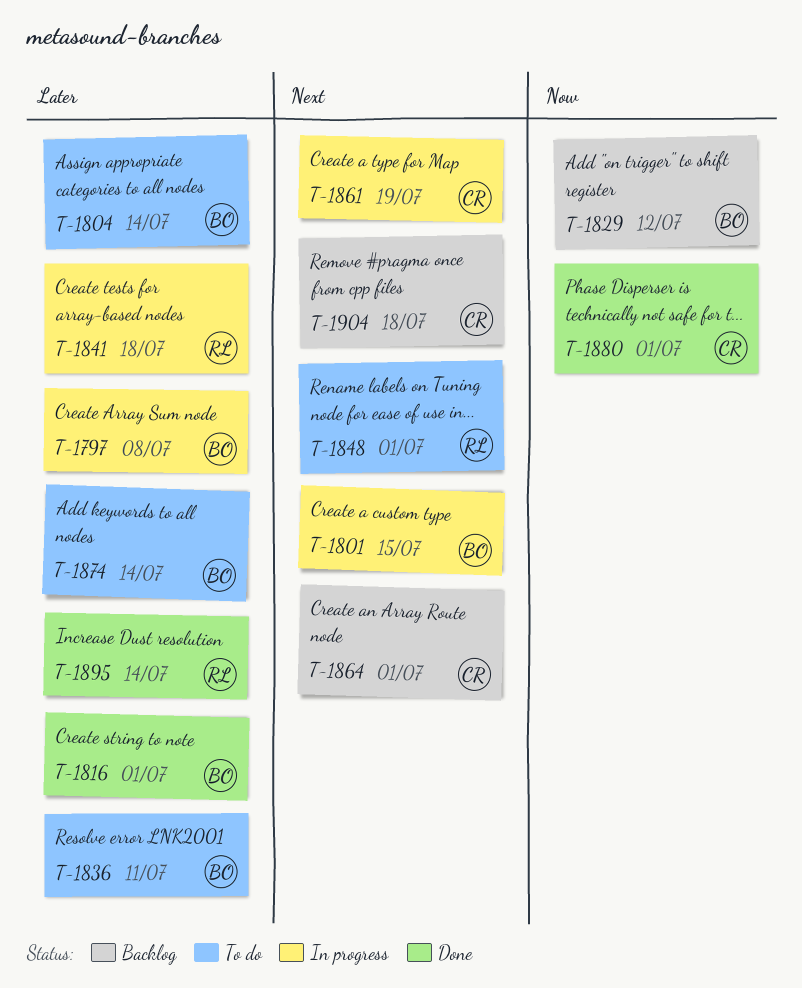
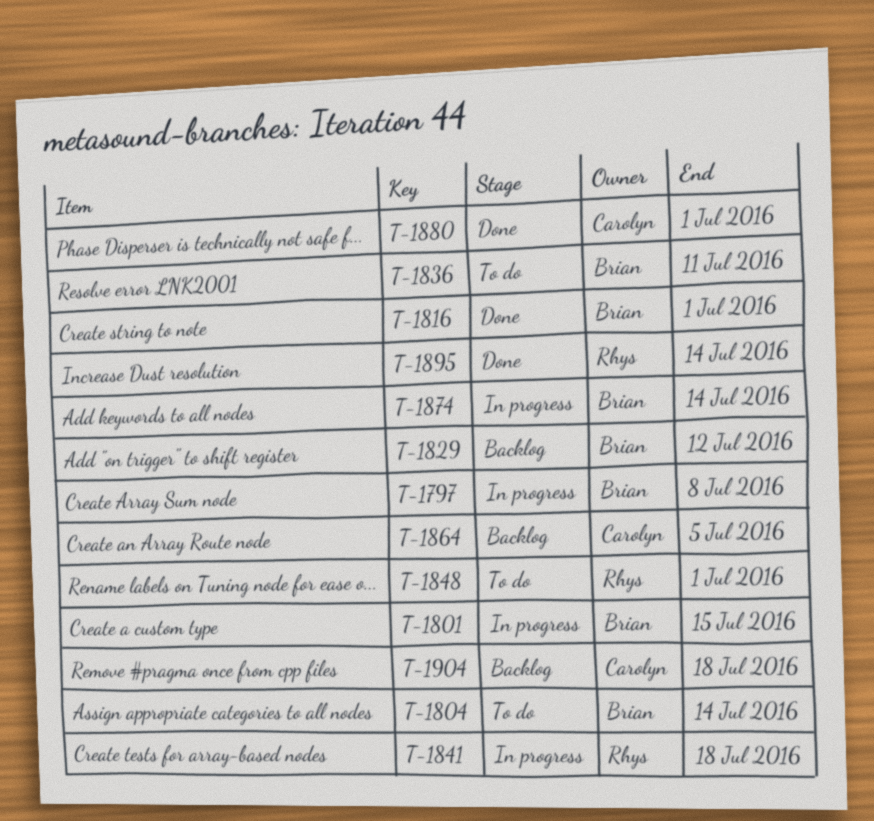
T-1861: present -> none
T-1864, due: Jul 1 -> Jul 5
T-1874, status: To do -> In progress

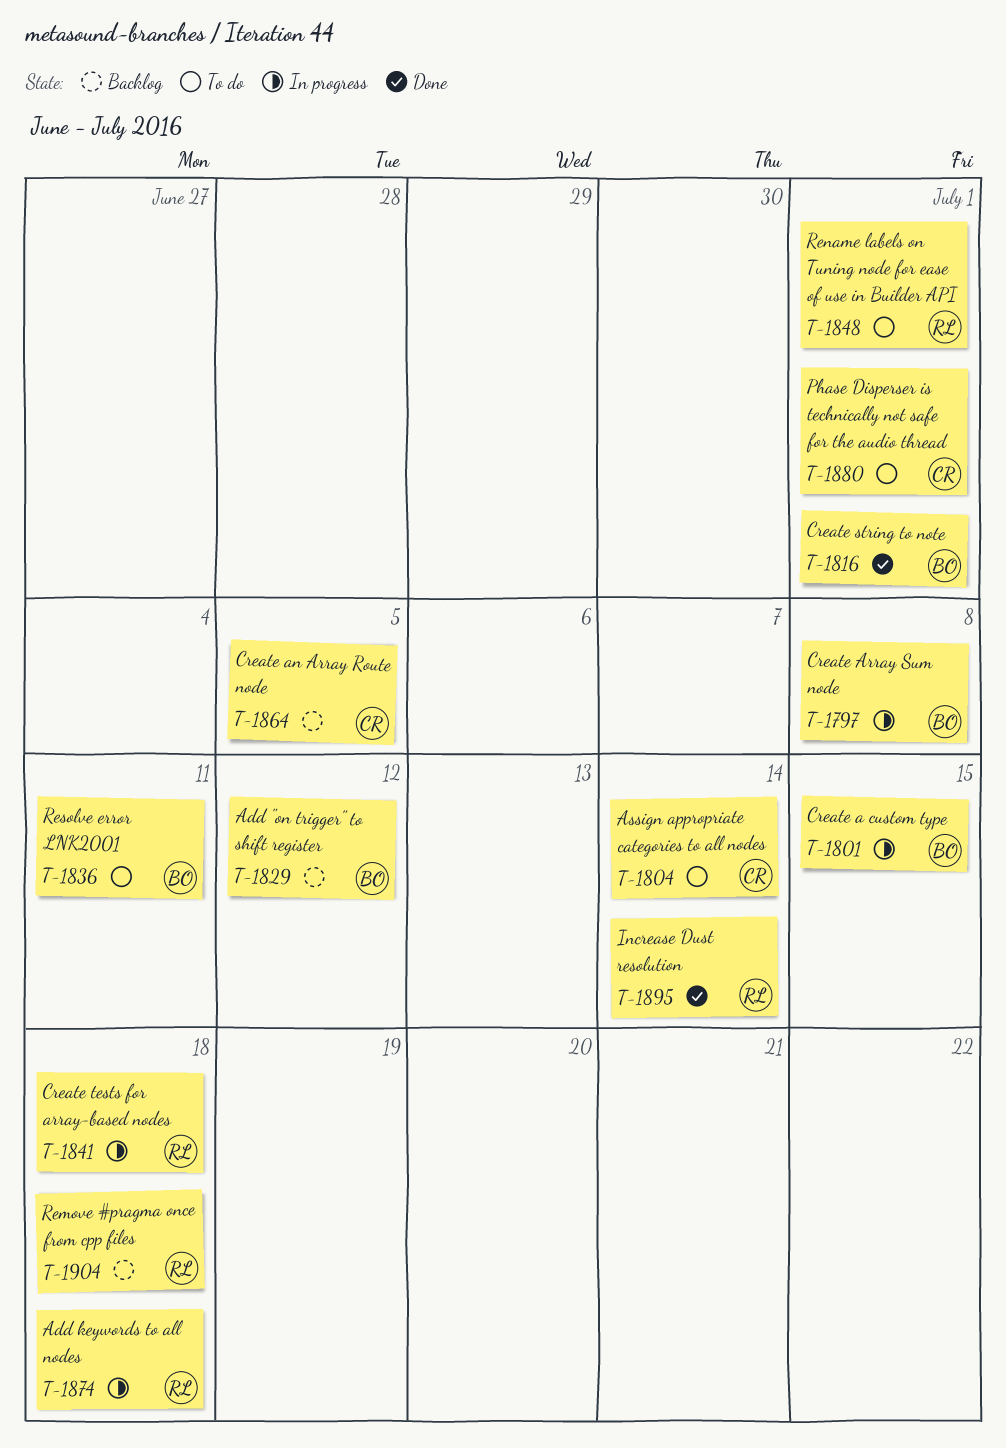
T-1804, owner: Brian -> Carolyn
T-1874, owner: Brian -> Rhys
T-1874, due: Jul 14 -> Jul 18
T-1880, status: Done -> To do
T-1904, owner: Carolyn -> Rhys

